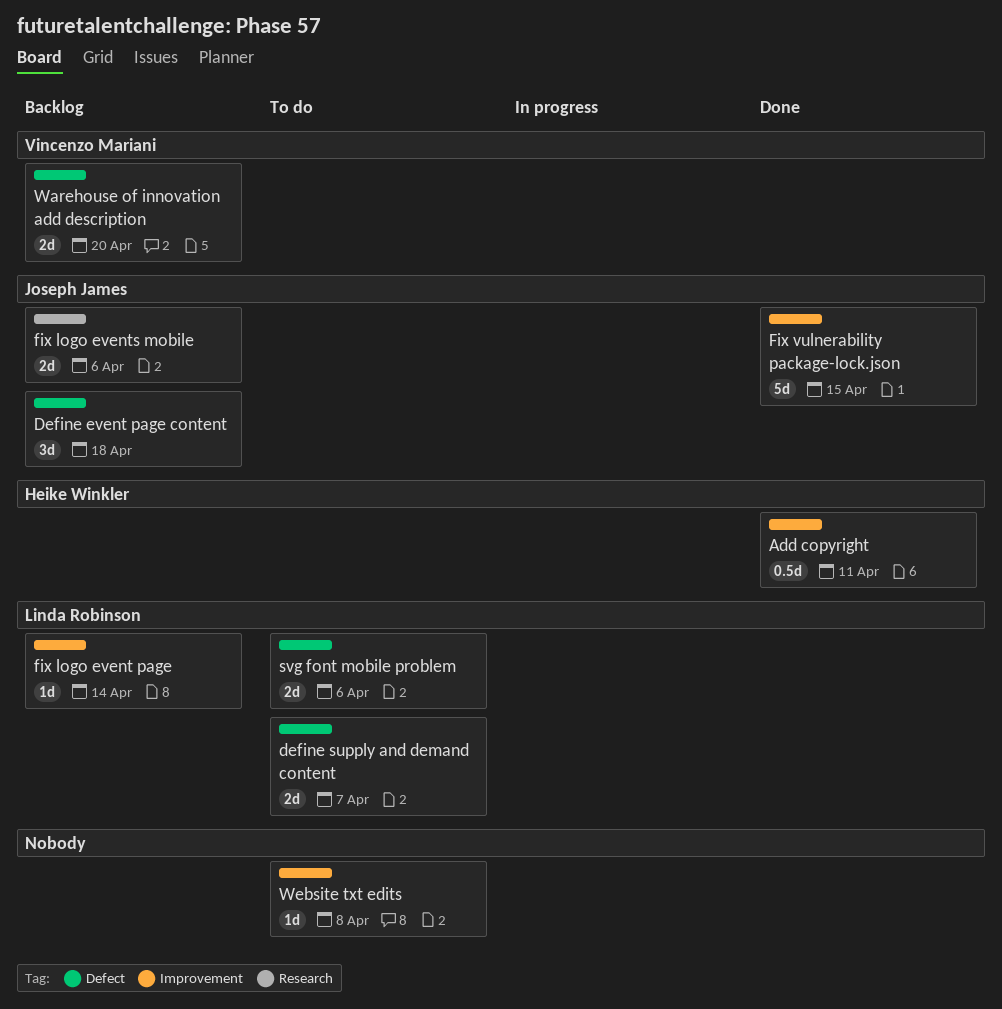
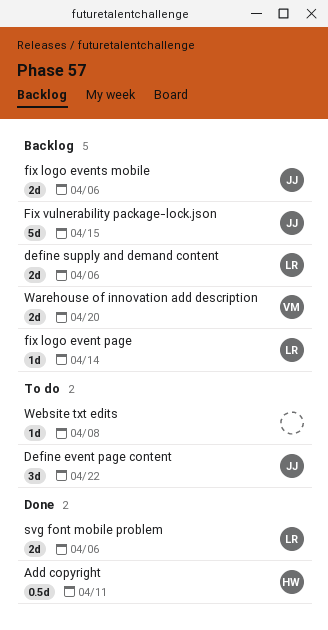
Define event page content, status: Backlog -> To do
Define event page content, due: Apr 18 -> Apr 22
define supply and demand content, status: To do -> Backlog
define supply and demand content, due: Apr 7 -> Apr 6
Fix vulnerability package-lock.json, status: Done -> Backlog
svg font mobile problem, status: To do -> Done

